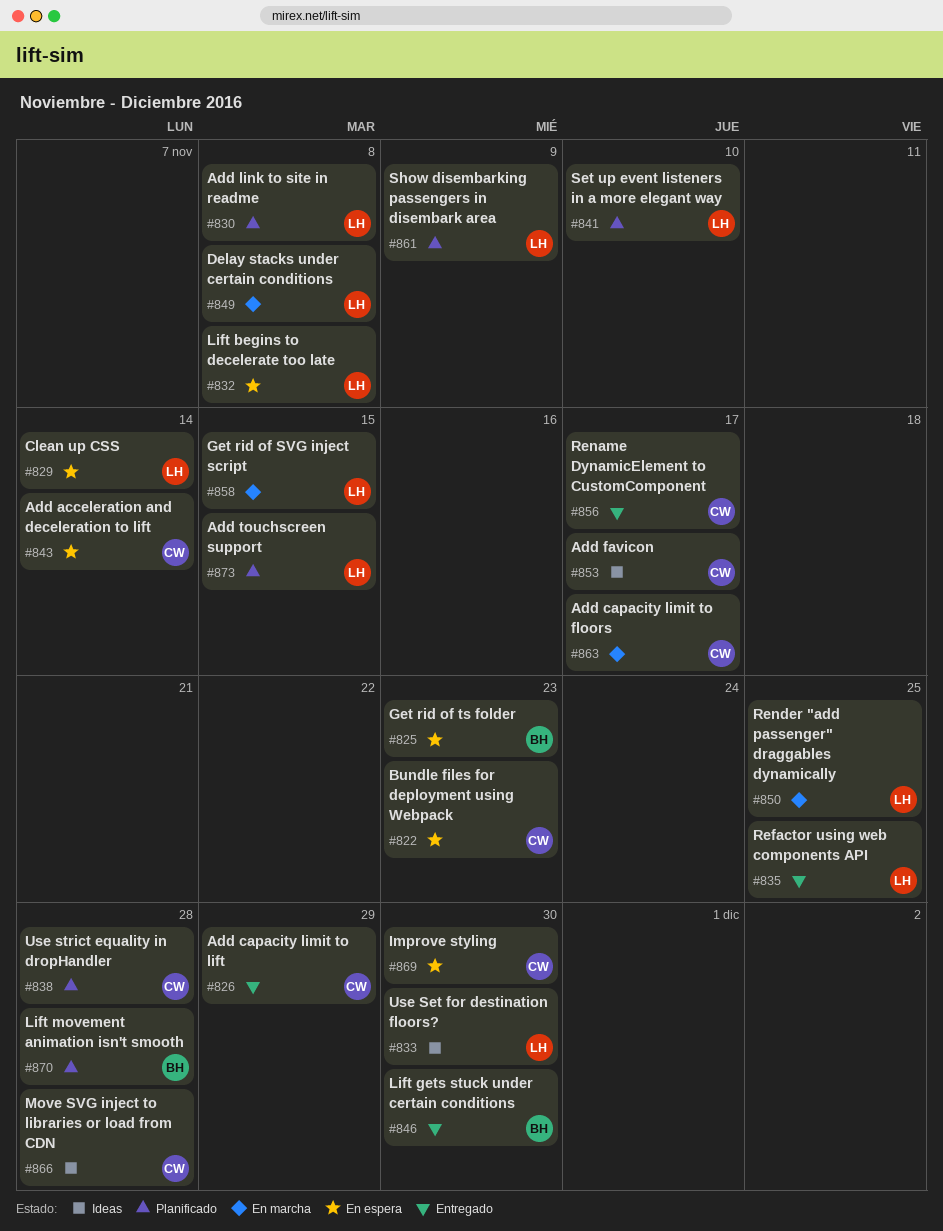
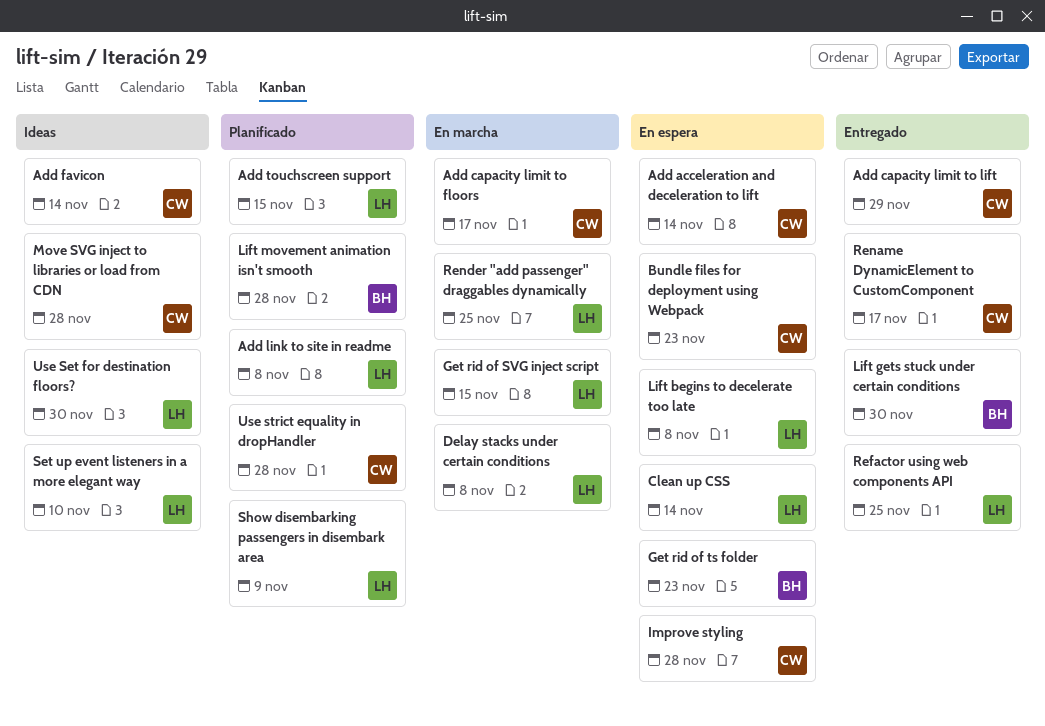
Add favicon, due: Nov 17 -> Nov 14
Improve styling, due: Nov 30 -> Nov 28
Set up event listeners in a more elegant way, status: Planificado -> Ideas

